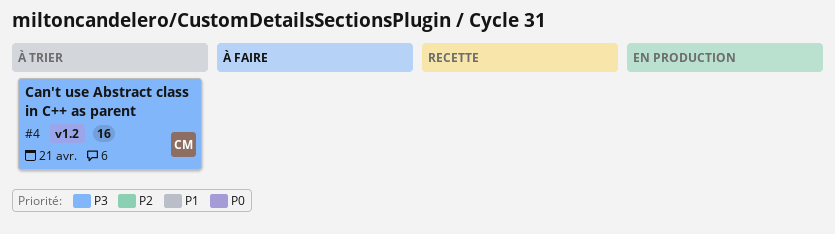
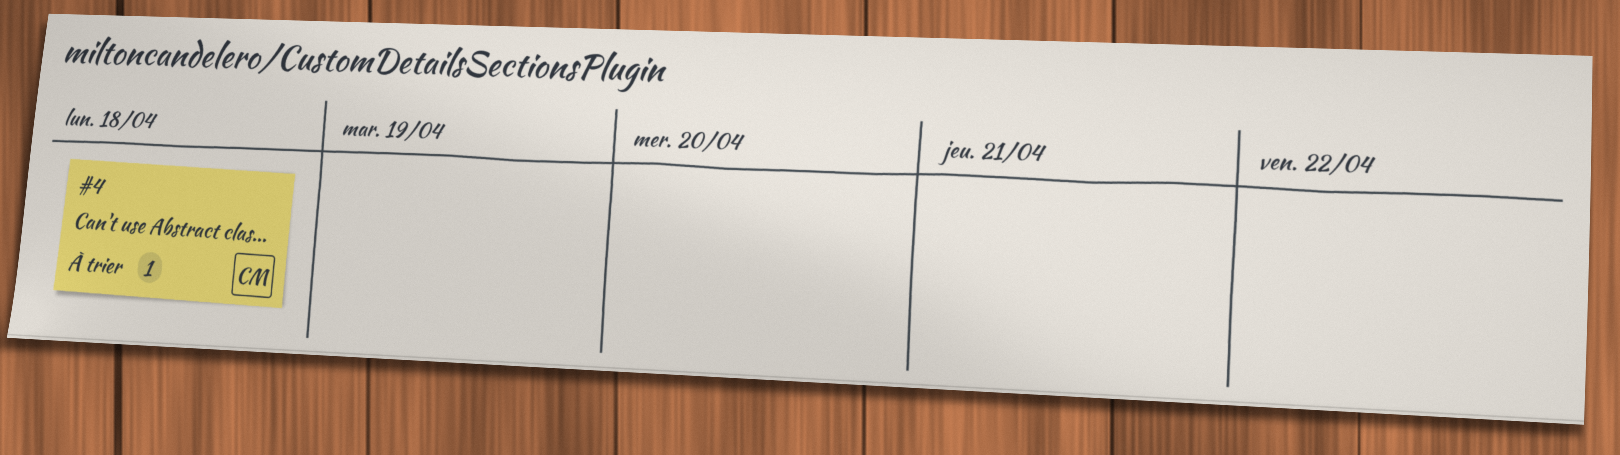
#4, estimate: 16 -> 1
#4, due: Apr 21 -> Apr 18

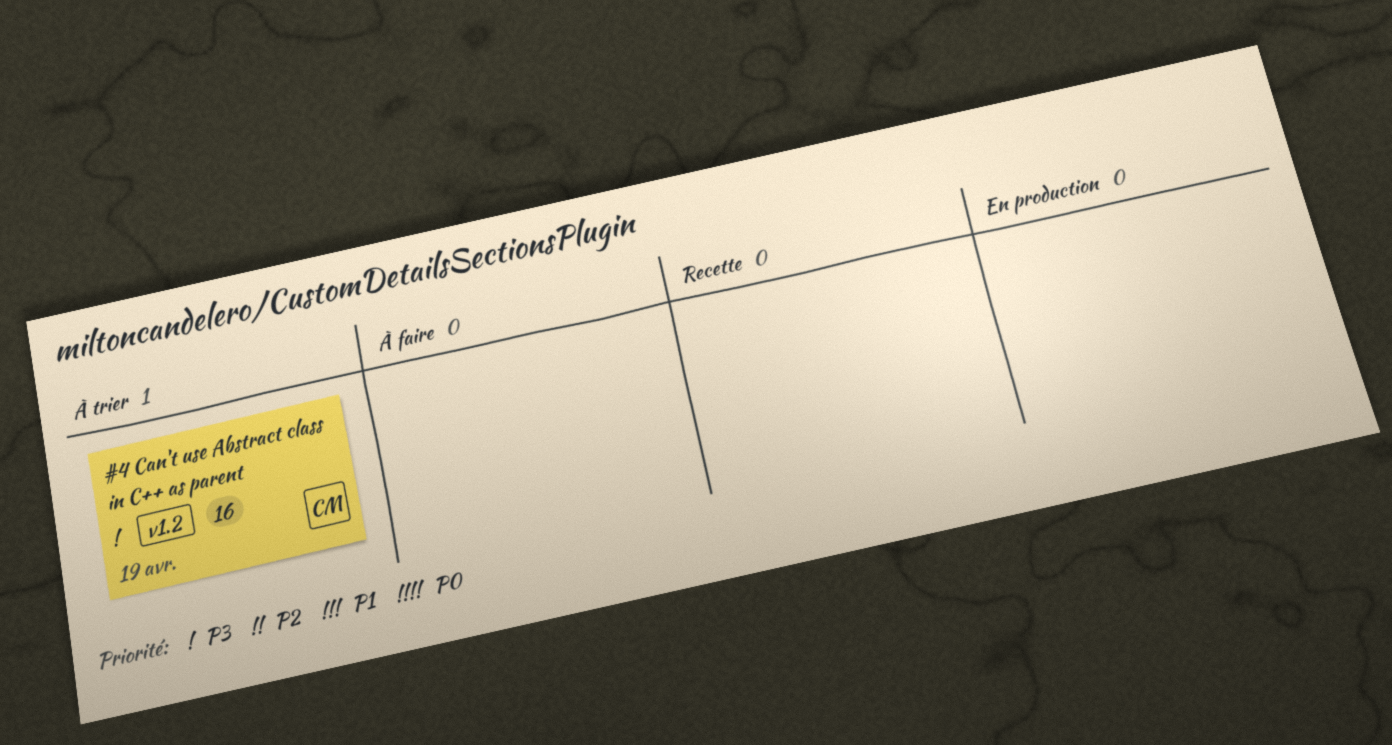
#4, estimate: 1 -> 16
#4, due: Apr 18 -> Apr 19

